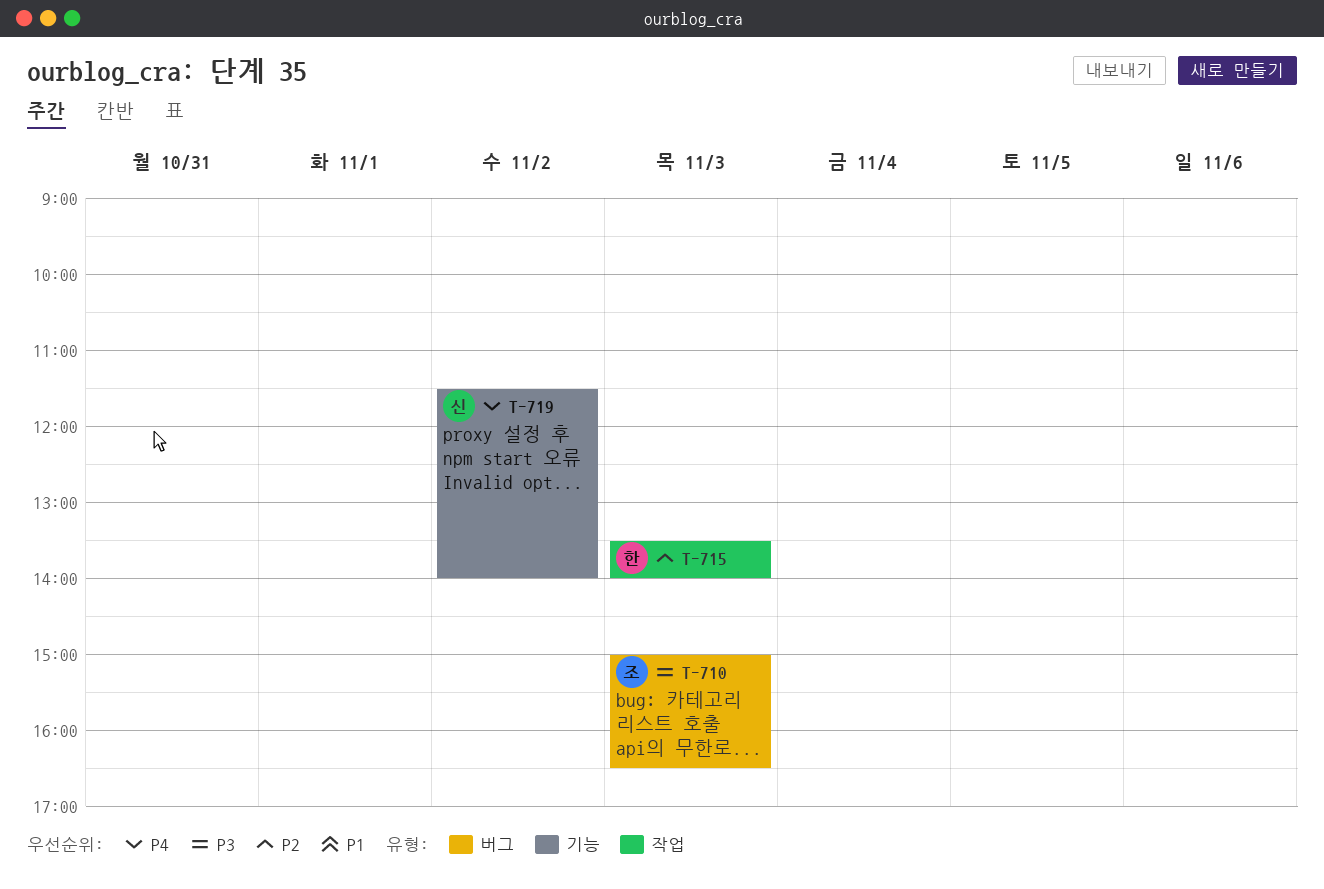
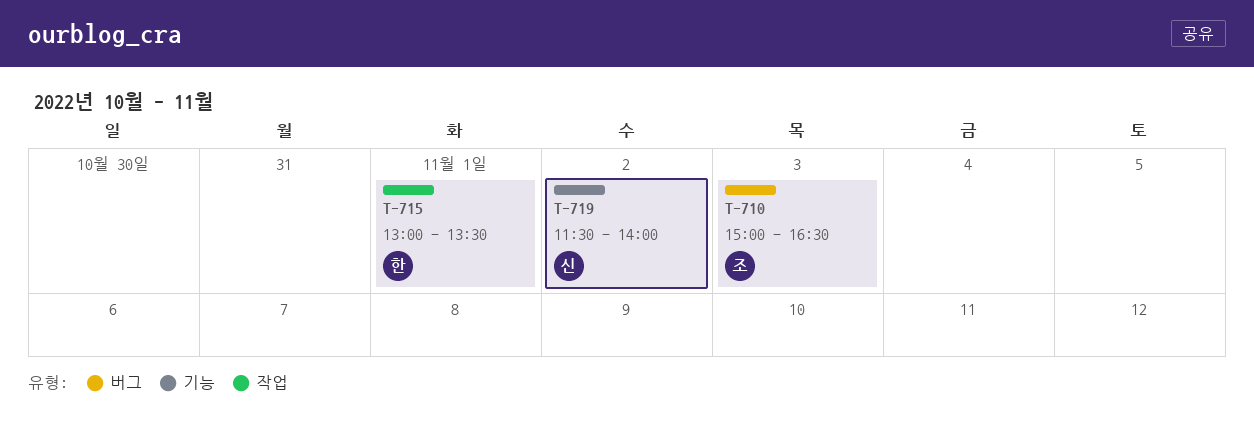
T-715, day: Nov 3 -> Nov 1
T-715, begins: 13:30 -> 13:00
T-715, ends: 14:00 -> 13:30

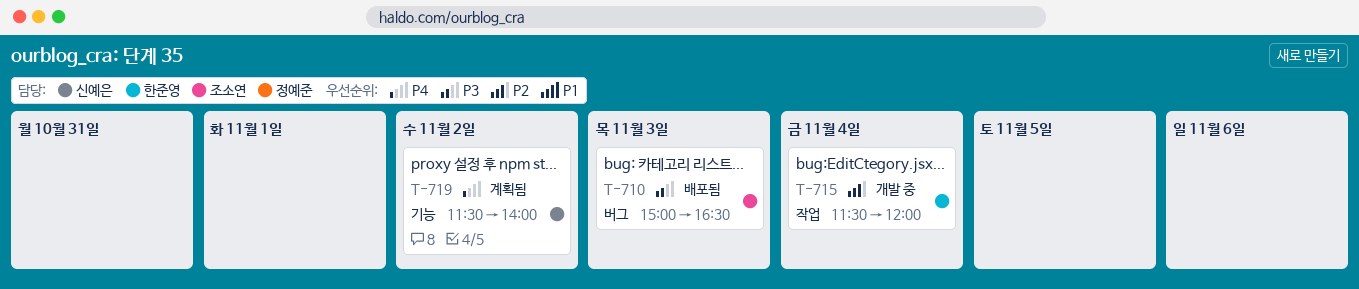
T-715, day: Nov 1 -> Nov 4
T-715, begins: 13:00 -> 11:30
T-715, ends: 13:30 -> 12:00

